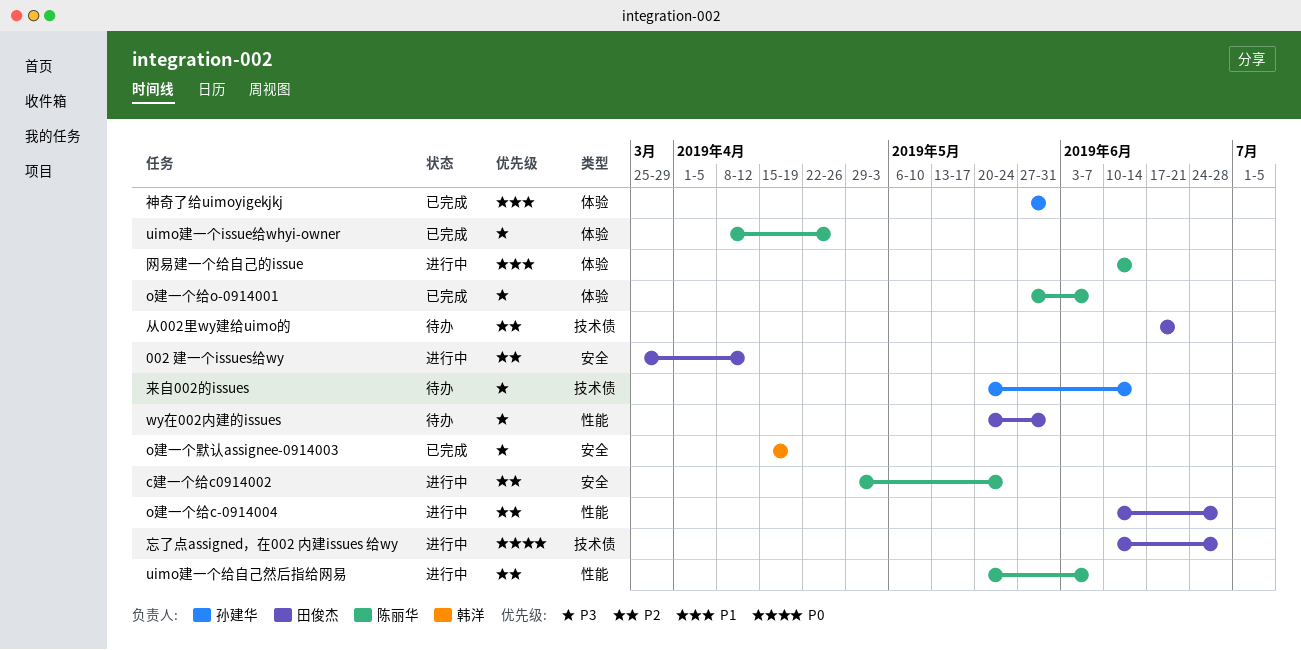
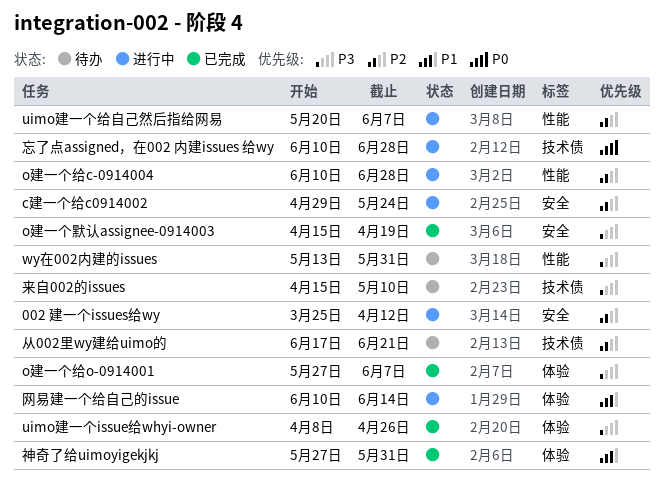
wy在002内建的issues, start: May 20 -> May 13
来自002的issues, start: May 20 -> Apr 15
来自002的issues, due: Jun 14 -> May 10

